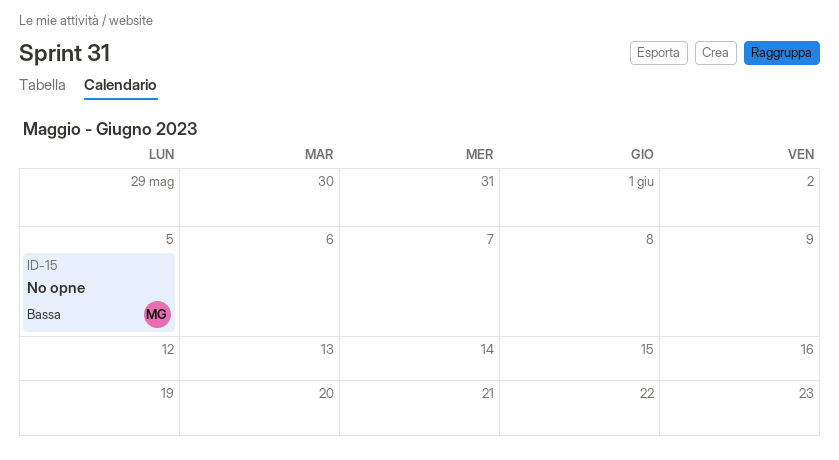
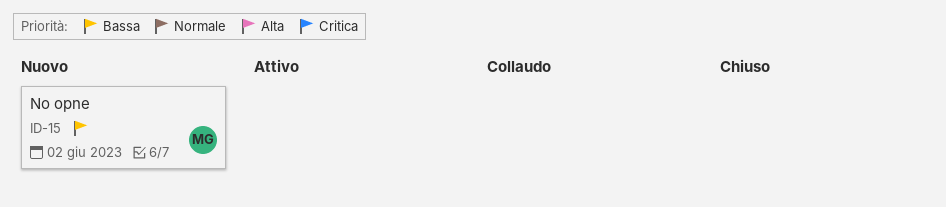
ID-15, due: Jun 5 -> Jun 2

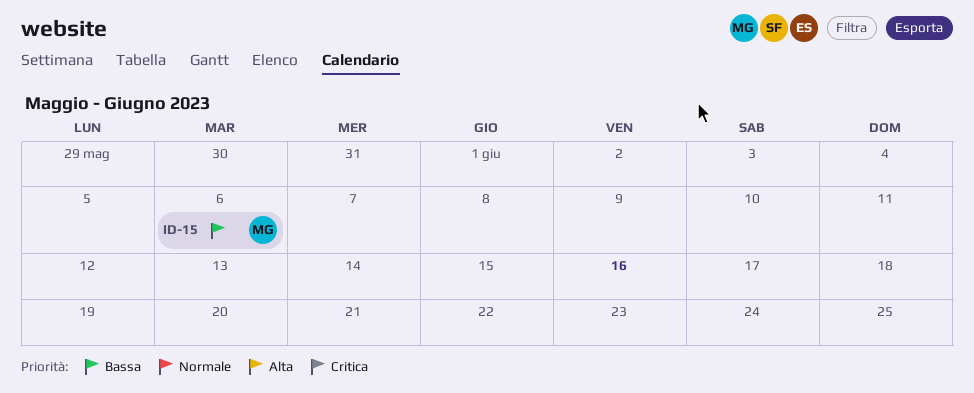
ID-15, due: Jun 2 -> Jun 6

